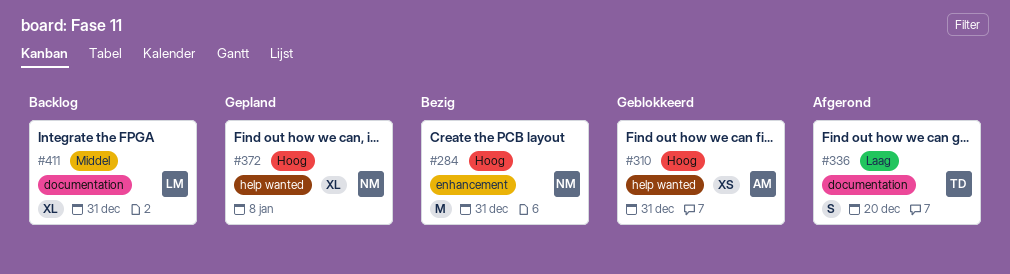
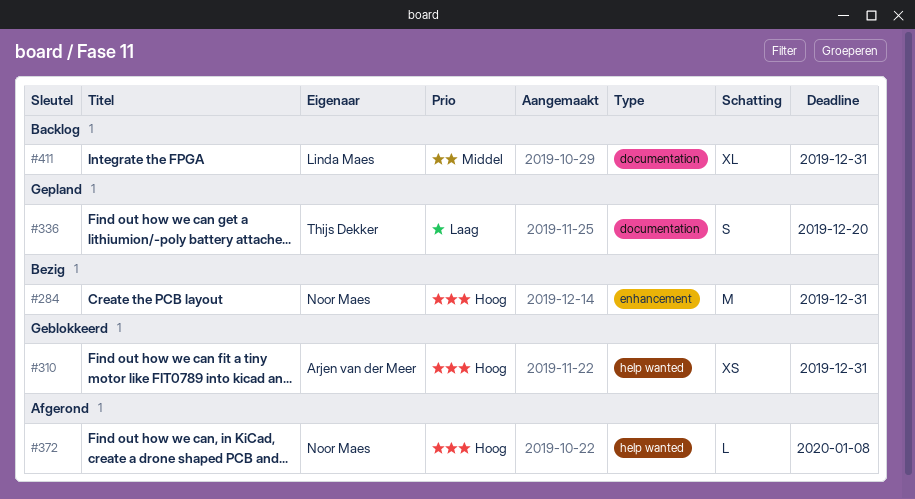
#336, status: Afgerond -> Gepland
#372, status: Gepland -> Afgerond
#372, estimate: XL -> L

